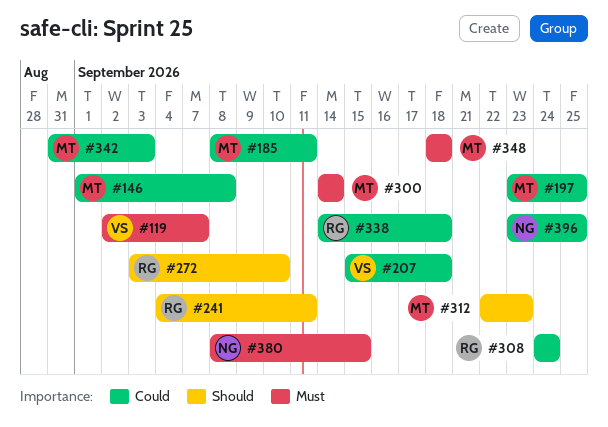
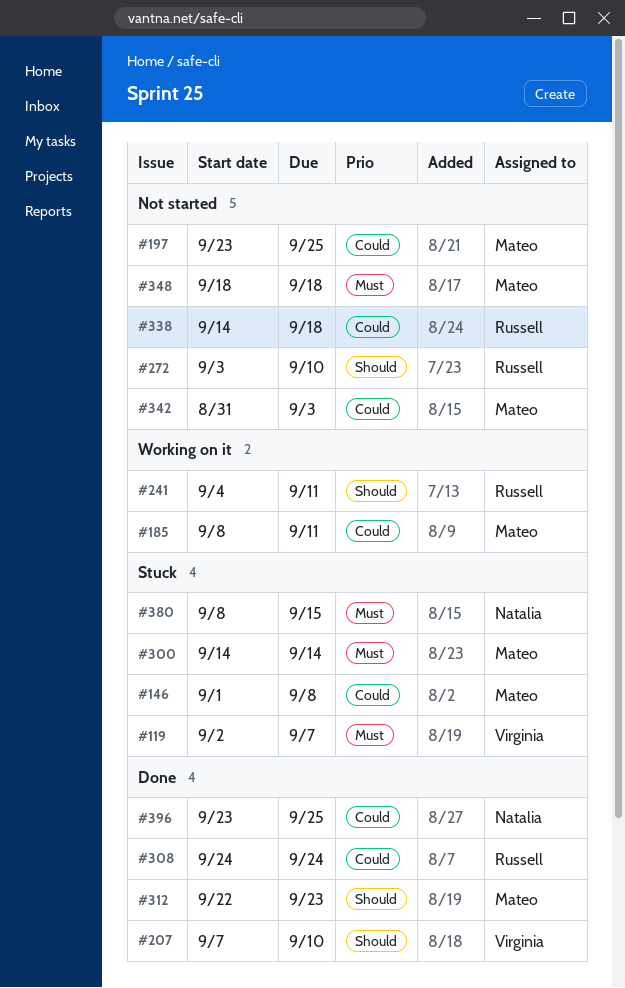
#207, priority: Could -> Should
#207, start: Sep 15 -> Sep 7
#207, due: Sep 18 -> Sep 10

